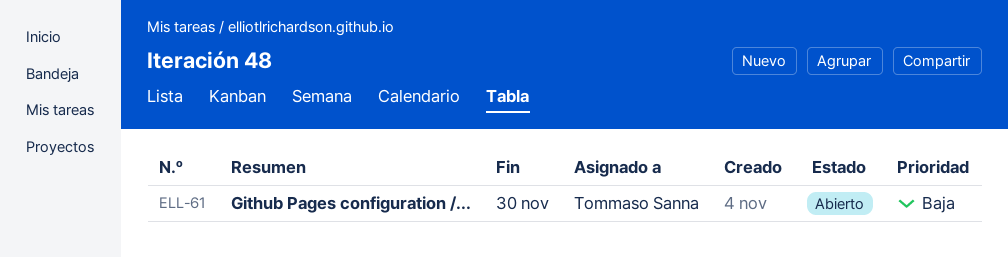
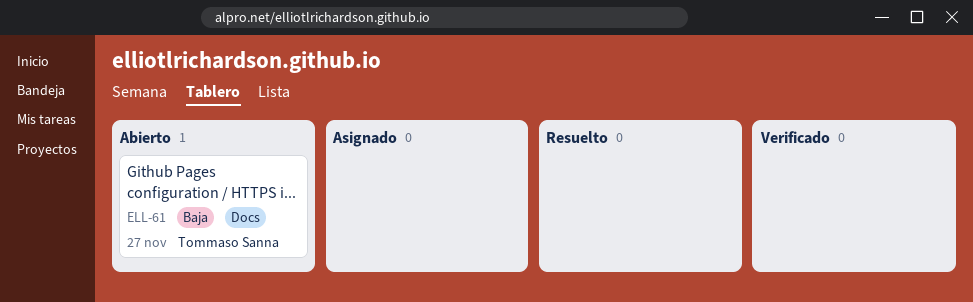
ELL-61, due: Nov 30 -> Nov 27

